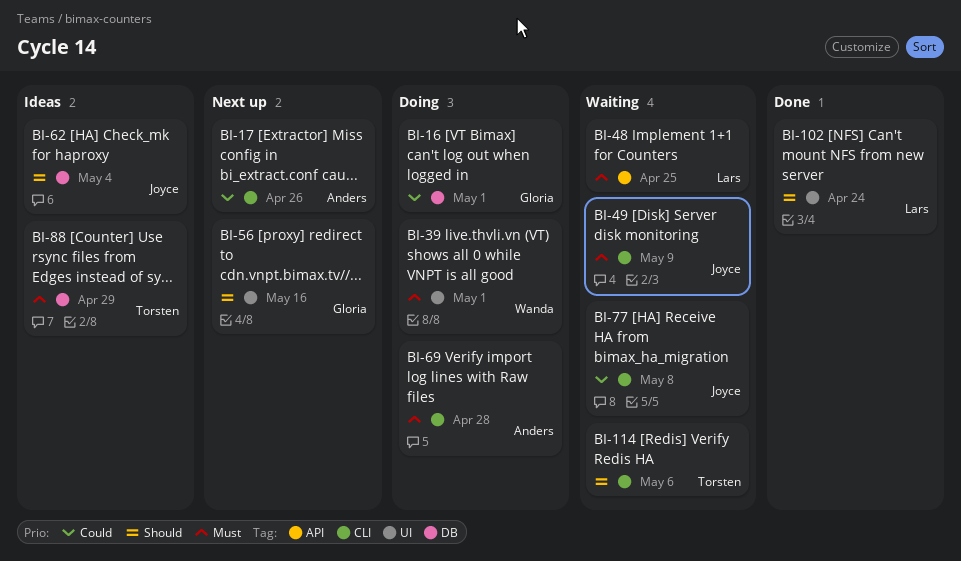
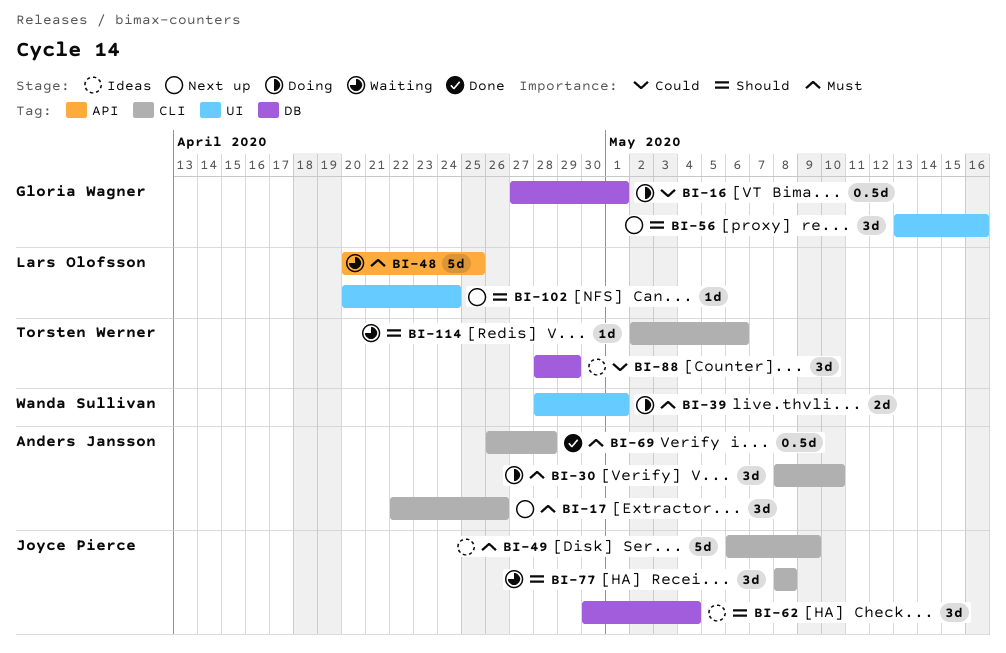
BI-17, priority: Could -> Must
BI-30: none -> present
BI-49, status: Waiting -> Ideas
BI-69, status: Doing -> Done
BI-77, priority: Could -> Should
BI-88, priority: Must -> Could
BI-102, status: Done -> Next up

